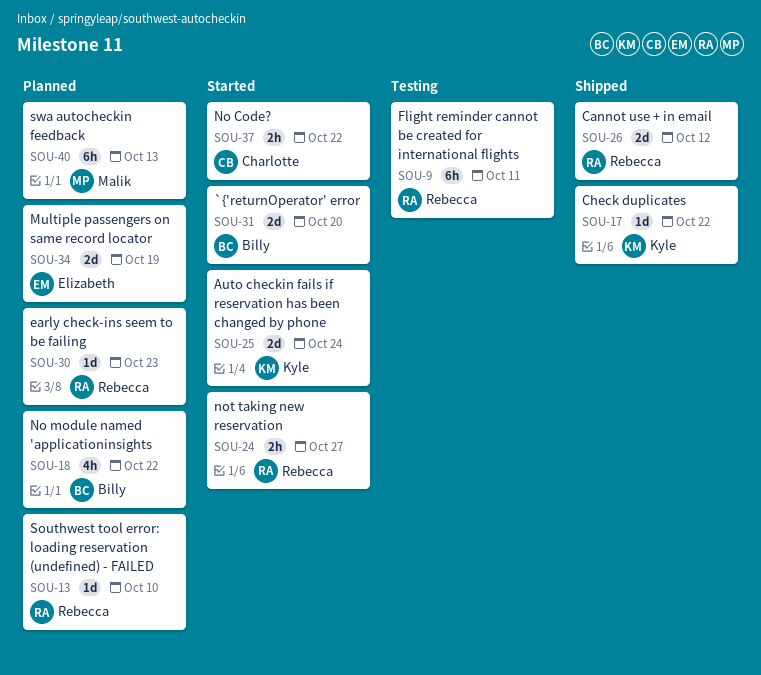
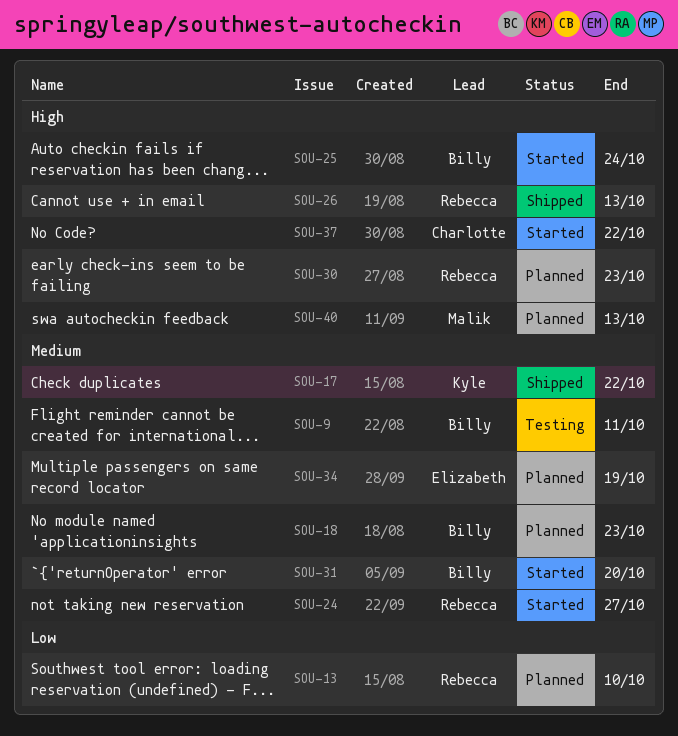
SOU-9, owner: Rebecca -> Billy
SOU-18, due: Oct 22 -> Oct 23
SOU-25, owner: Kyle -> Billy
SOU-26, due: Oct 12 -> Oct 13

